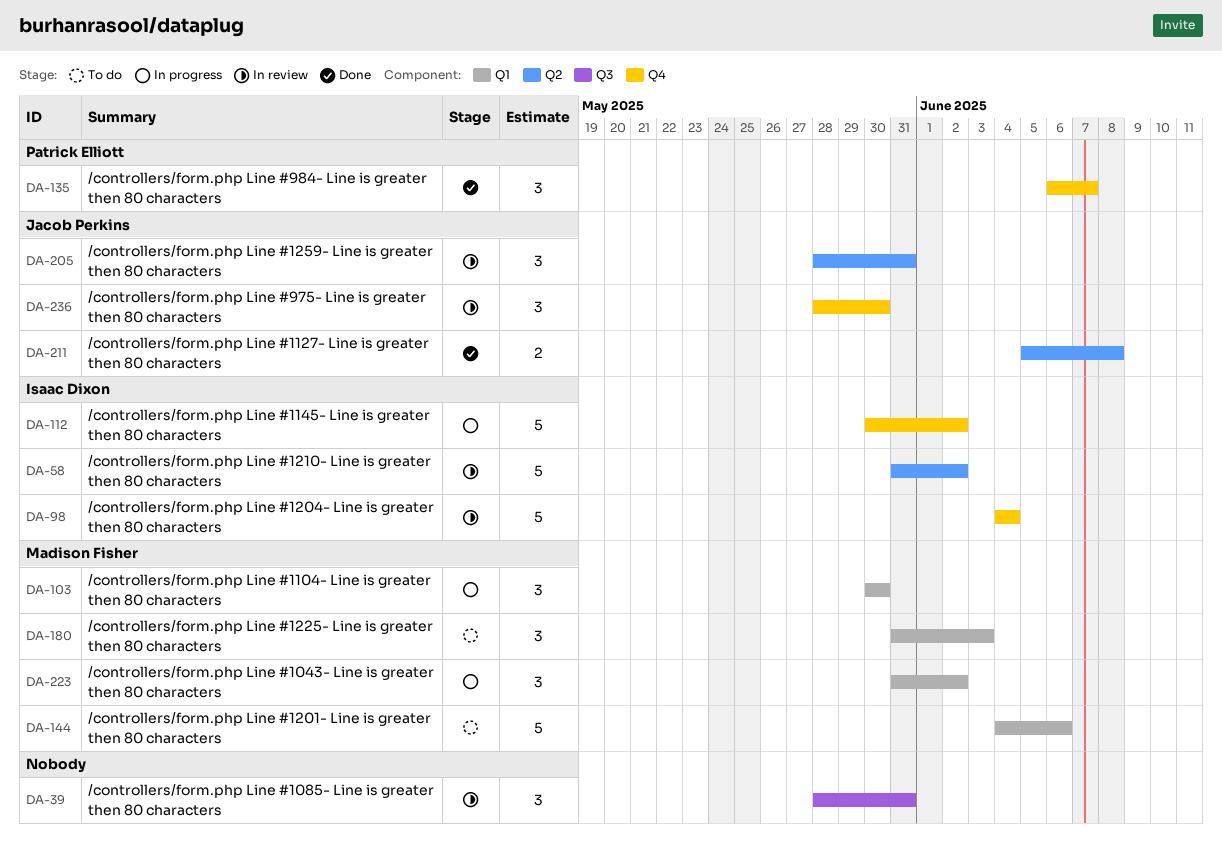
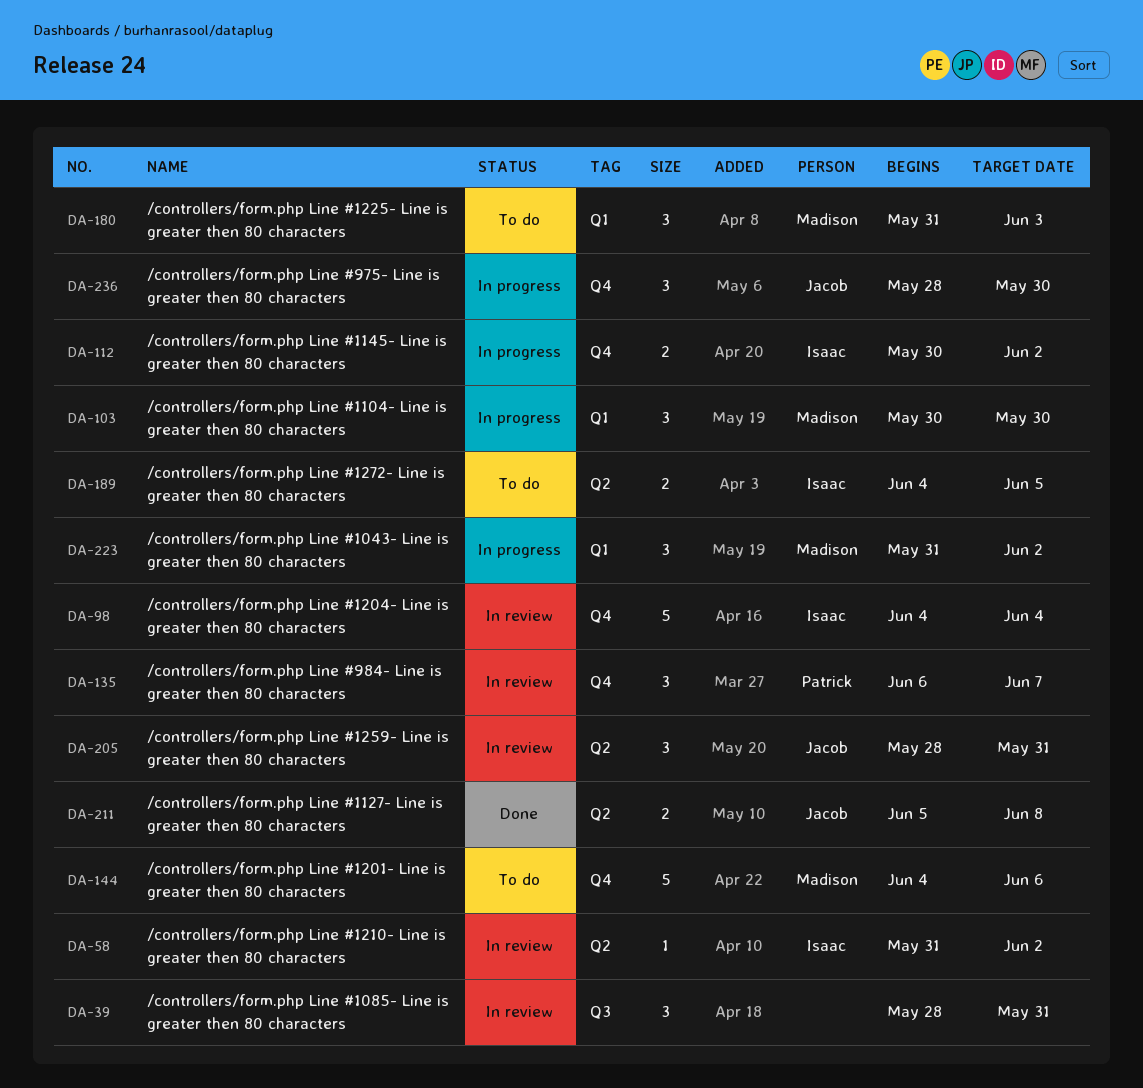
DA-58, estimate: 5 -> 1
DA-112, estimate: 5 -> 2
DA-135, status: Done -> In review
DA-144, label: Q1 -> Q4
DA-189: none -> present
DA-236, status: In review -> In progress

